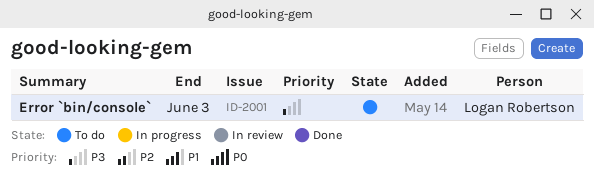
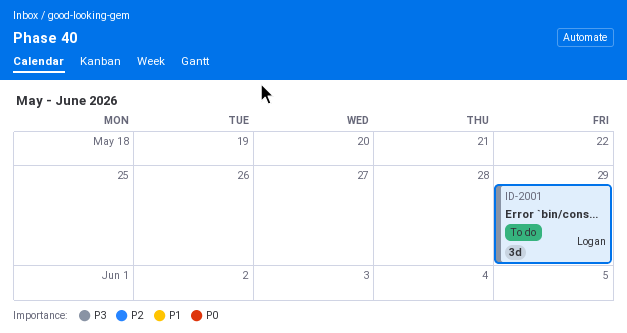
ID-2001, due: Jun 3 -> May 29

